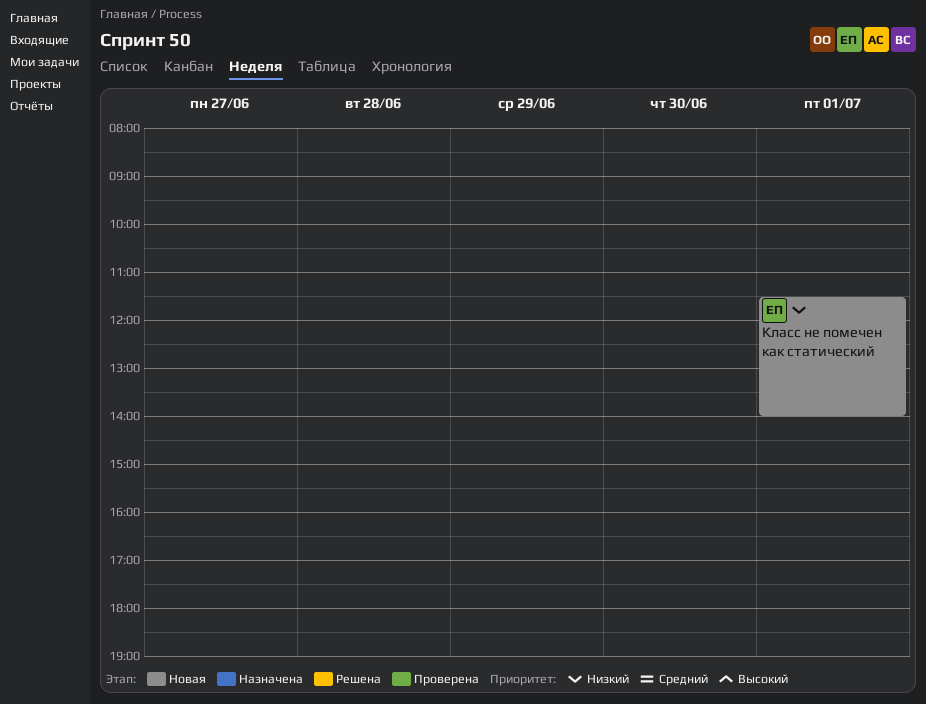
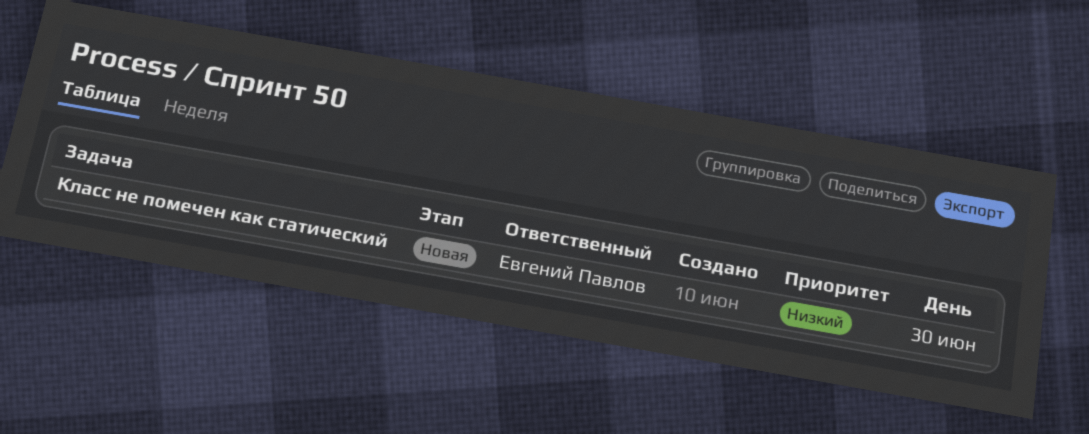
Класс не помечен как статический, day: Jul 1 -> Jun 30

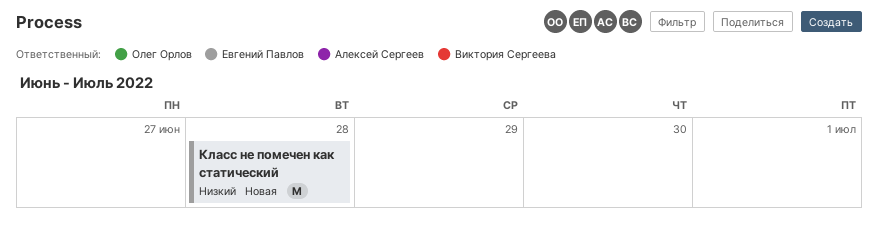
Класс не помечен как статический, day: Jun 30 -> Jun 28

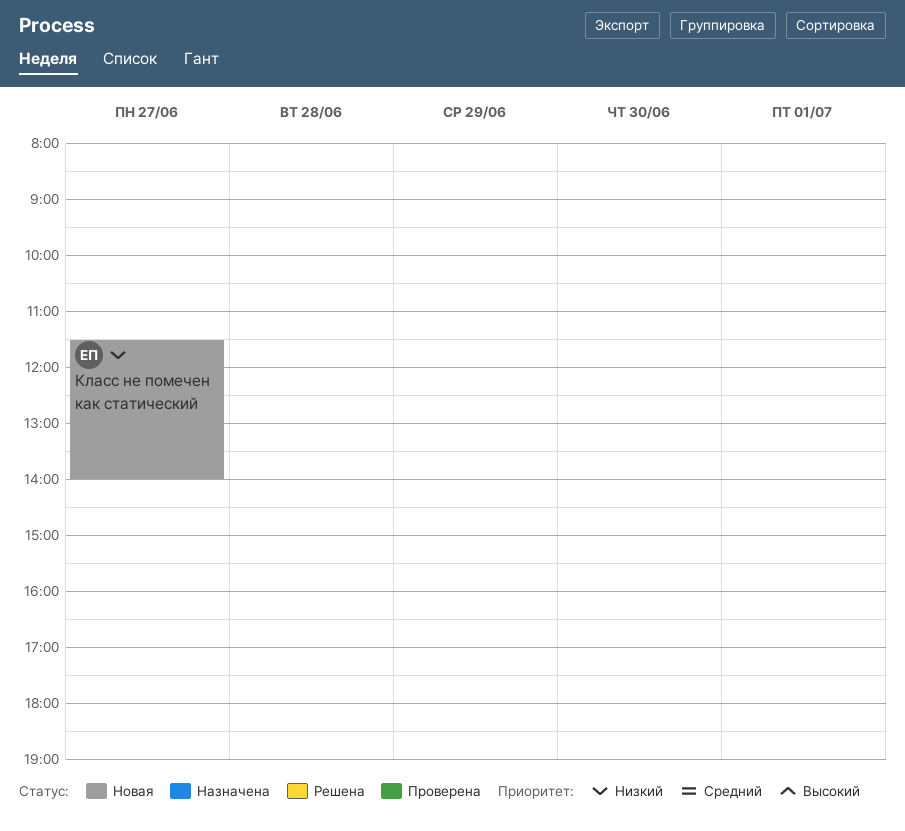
Класс не помечен как статический, day: Jun 28 -> Jun 27

